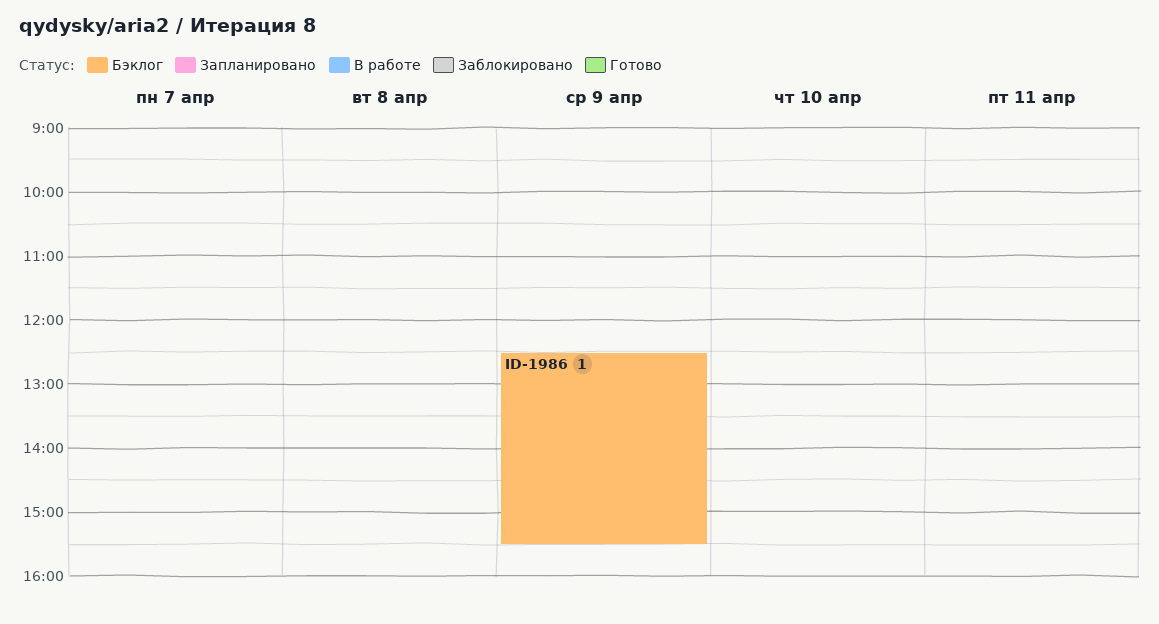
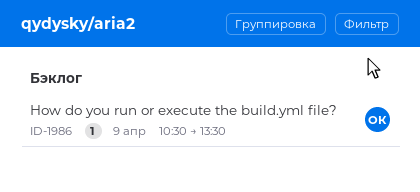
ID-1986, begins: 12:30 -> 10:30
ID-1986, ends: 15:30 -> 13:30

